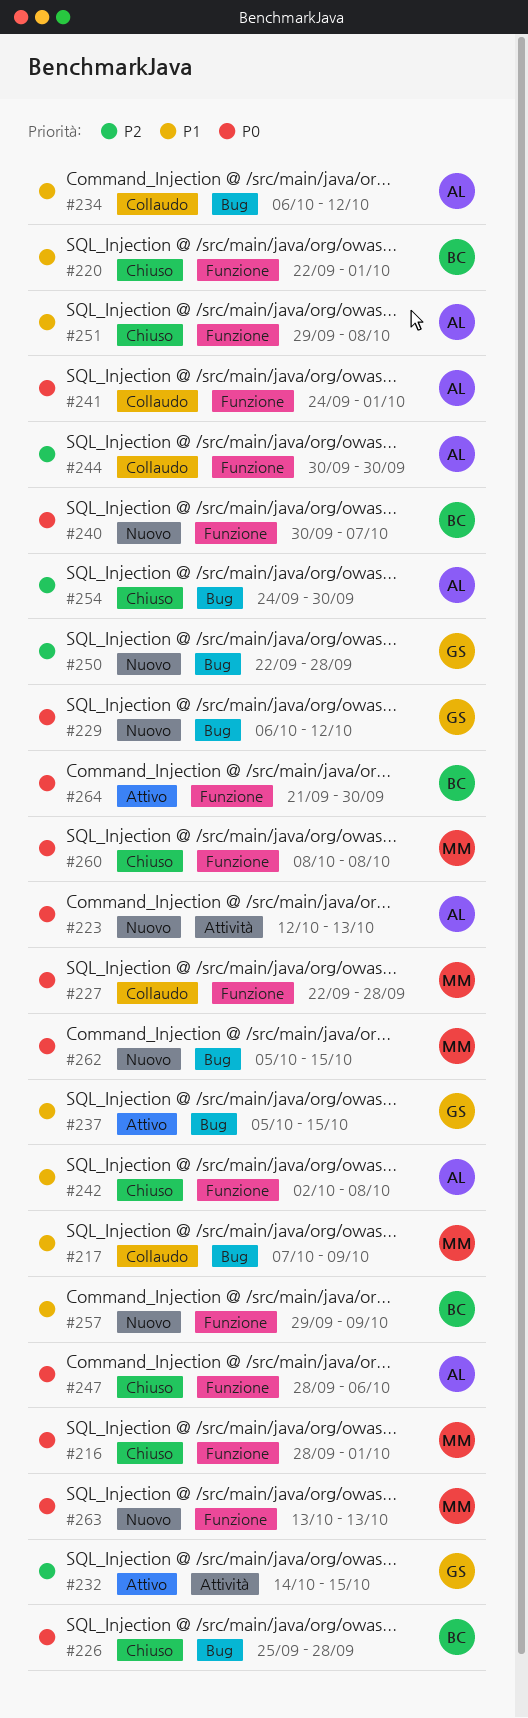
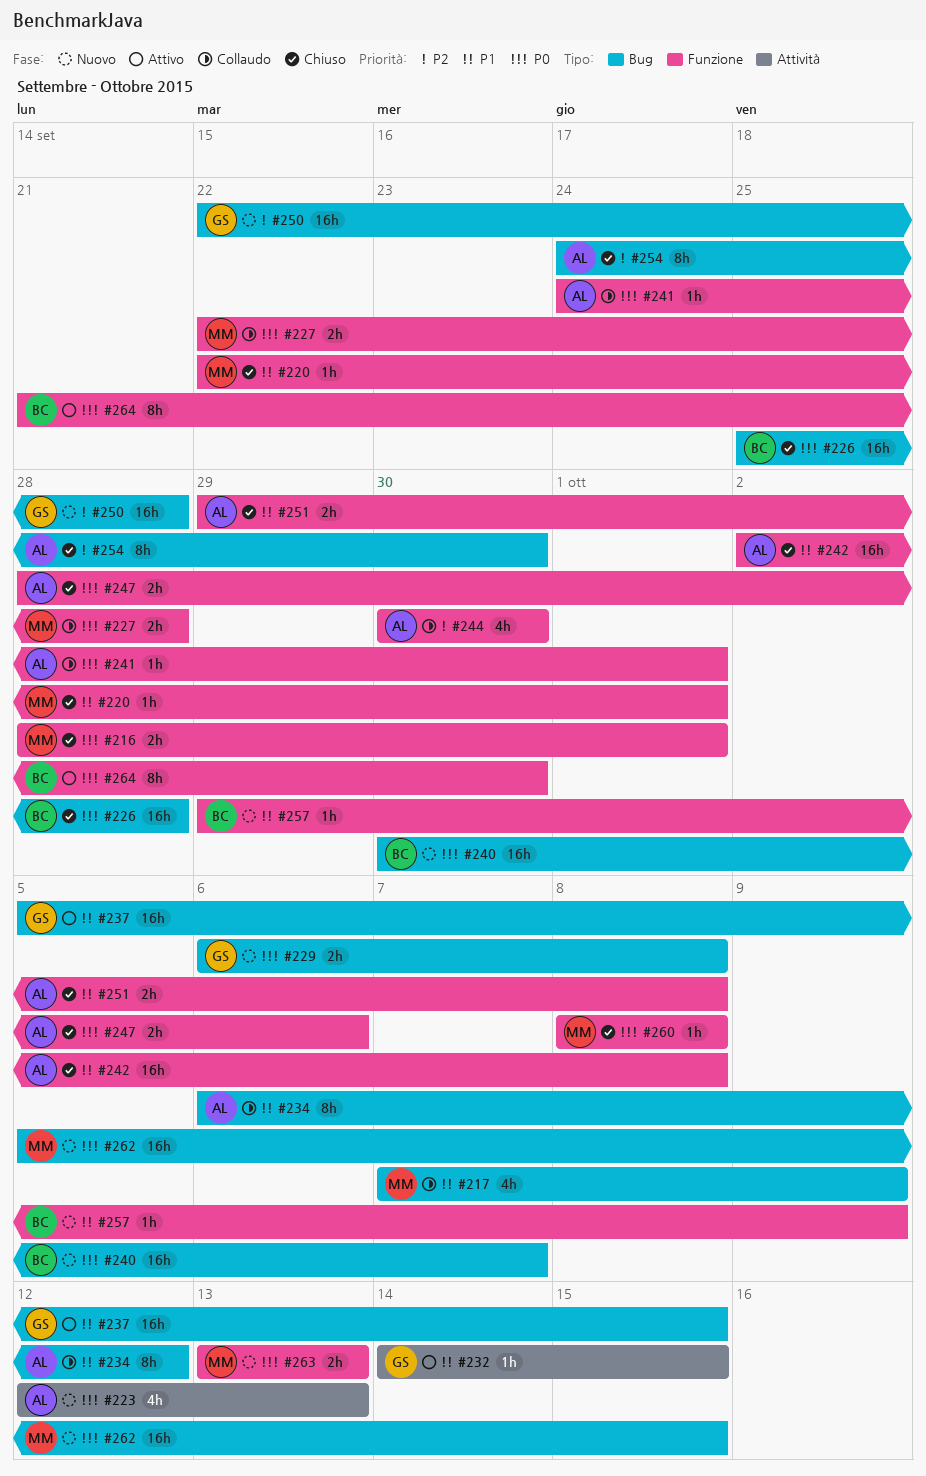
#220, owner: BC -> MM
#229, due: Oct 12 -> Oct 8
#232, priority: P2 -> P1
#240, label: Funzione -> Bug

